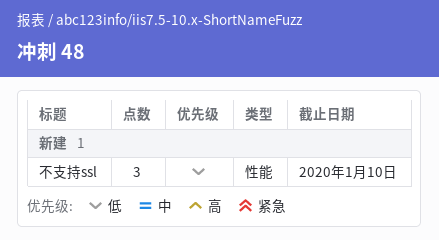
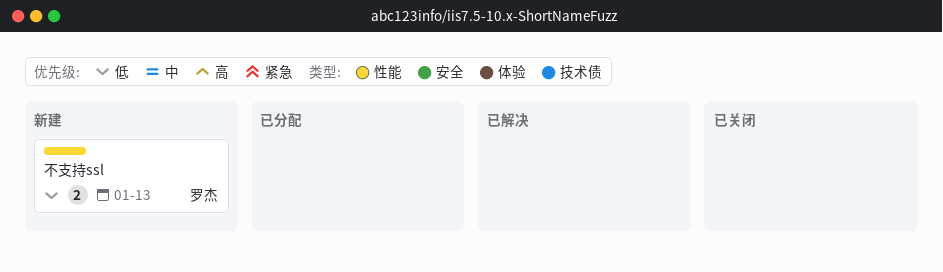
不支持ssl, estimate: 3 -> 2
不支持ssl, due: Jan 10 -> Jan 13

